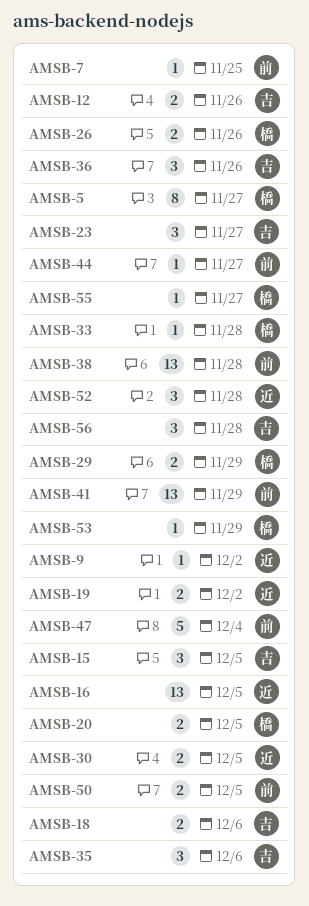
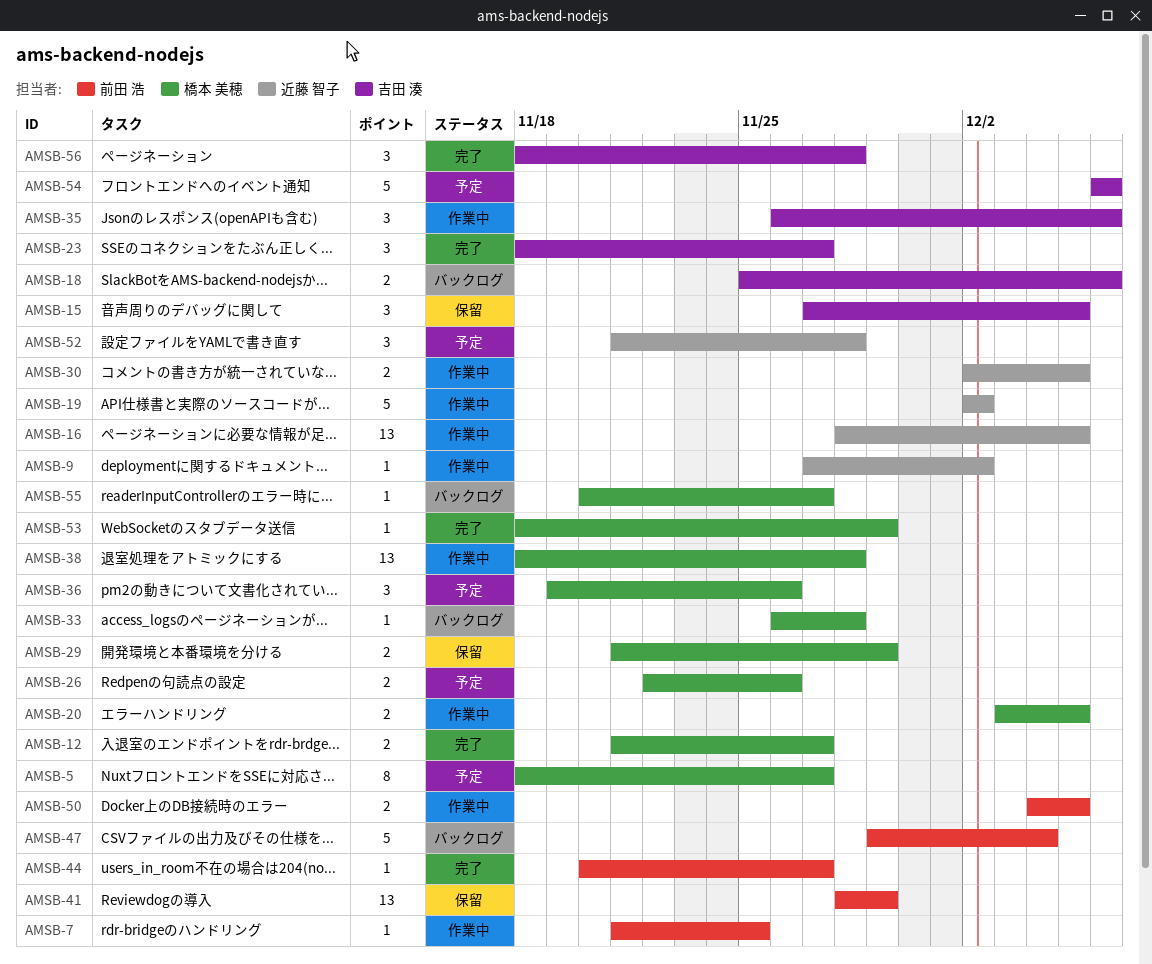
AMSB-12, owner: 吉田 湊 -> 橋本 美穂
AMSB-12, due: Nov 26 -> Nov 27
AMSB-19, estimate: 2 -> 5
AMSB-36, owner: 吉田 湊 -> 橋本 美穂
AMSB-38, owner: 前田 浩 -> 橋本 美穂
AMSB-54: none -> present

